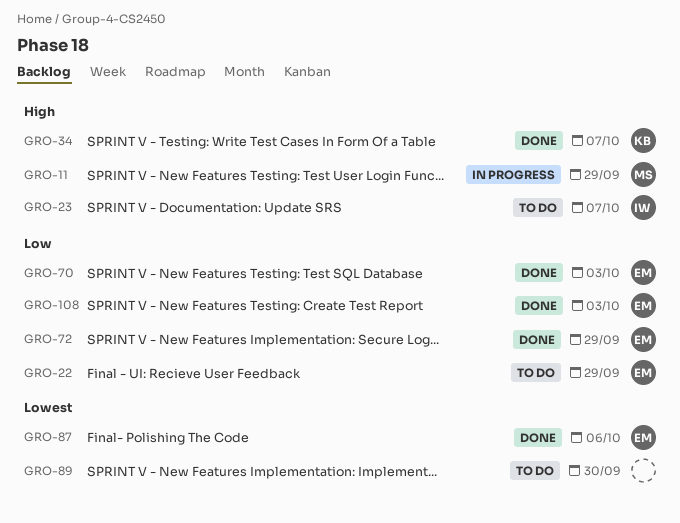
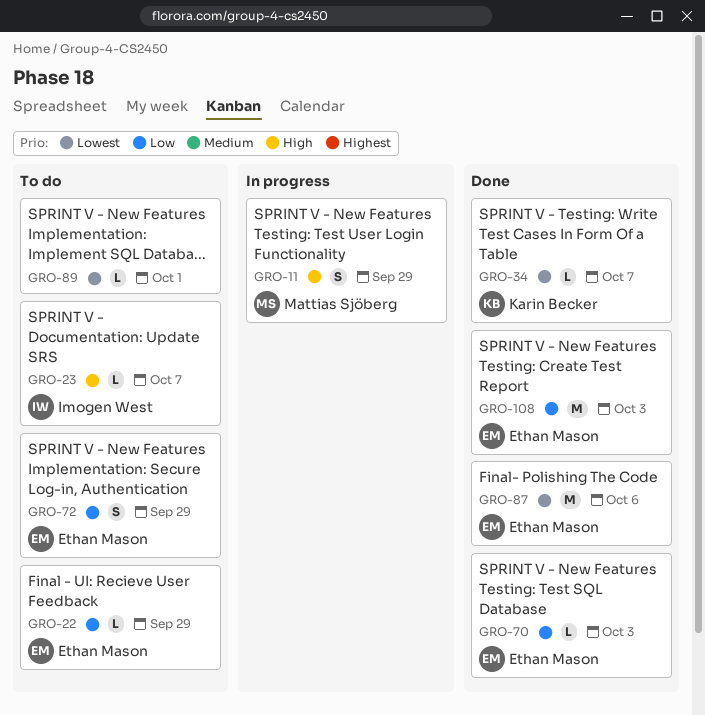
GRO-34, priority: High -> Lowest
GRO-72, status: Done -> To do
GRO-89, due: Sep 30 -> Oct 1

